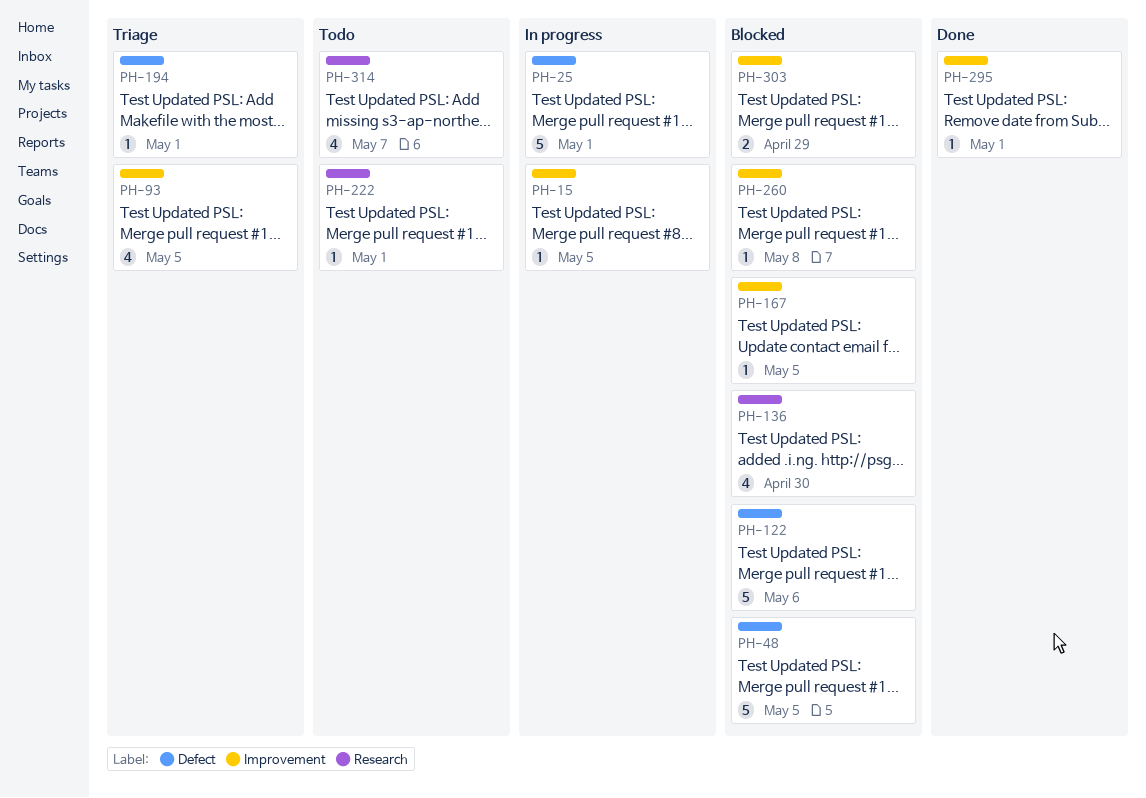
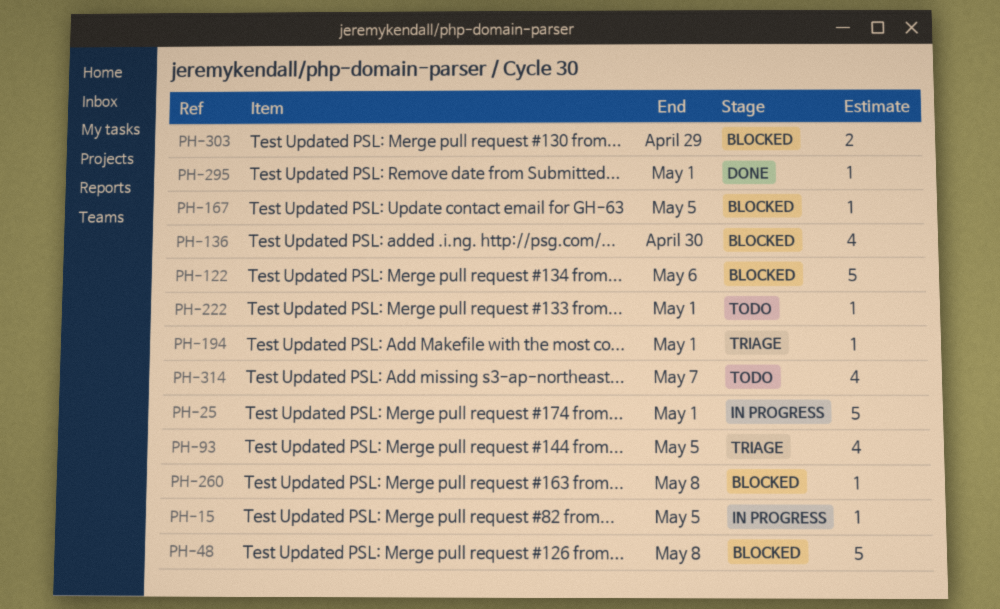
PH-48, due: May 5 -> May 8

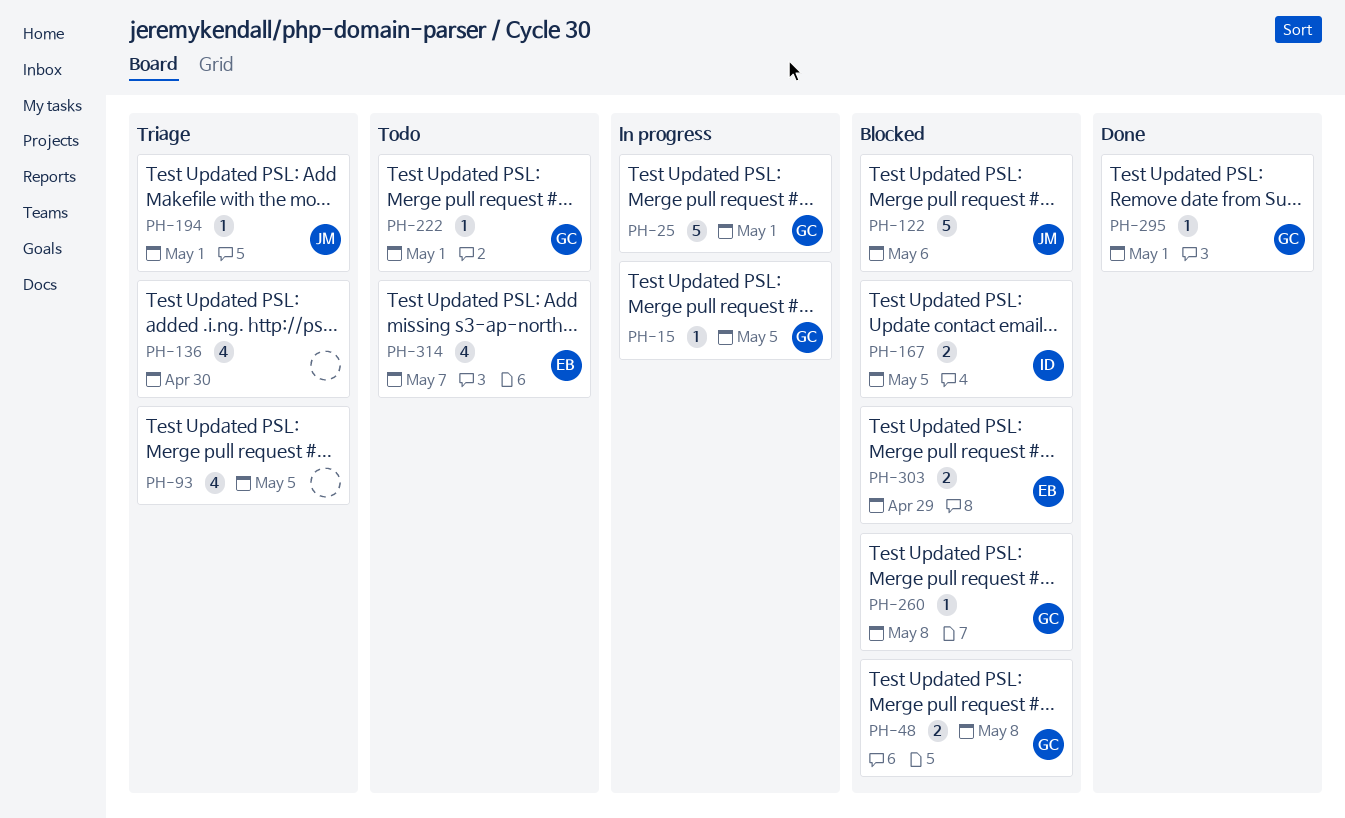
PH-48, estimate: 5 -> 2
PH-136, status: Blocked -> Triage
PH-167, estimate: 1 -> 2

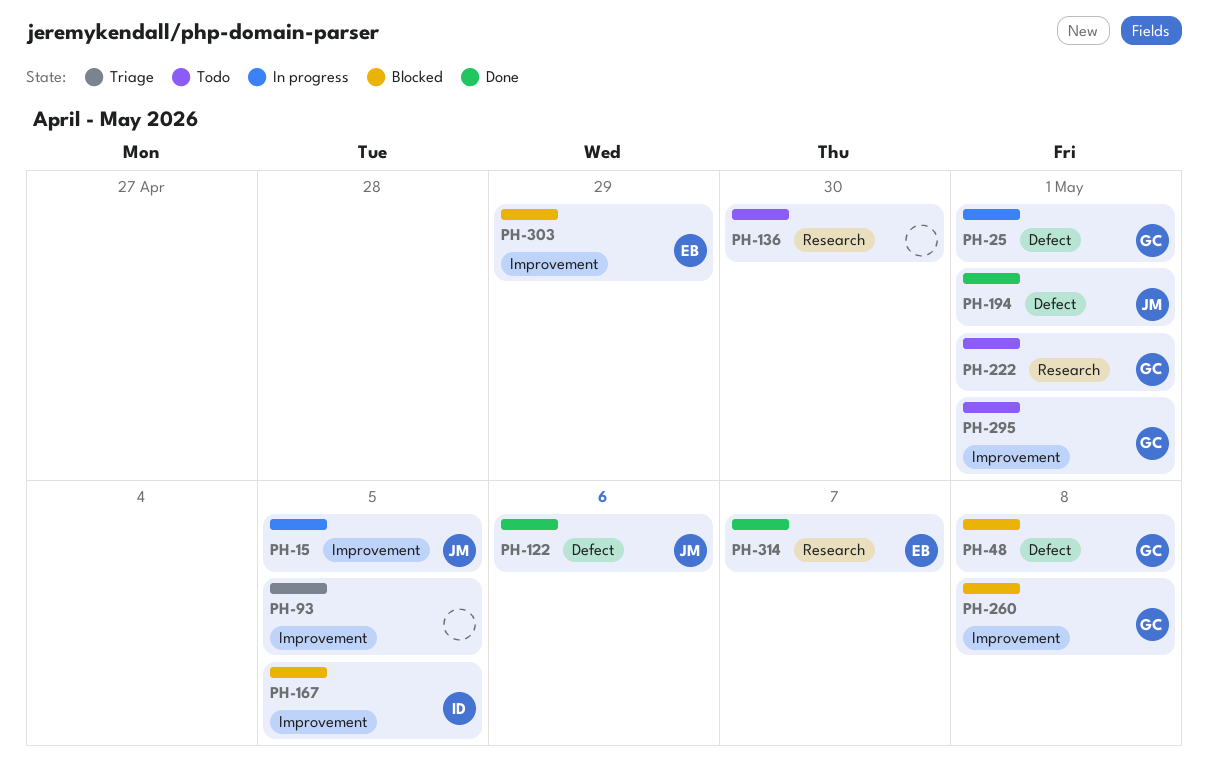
PH-15, owner: GC -> JM
PH-122, status: Blocked -> Done
PH-136, status: Triage -> Todo
PH-194, status: Triage -> Done
PH-295, status: Done -> Todo
PH-314, status: Todo -> Done

